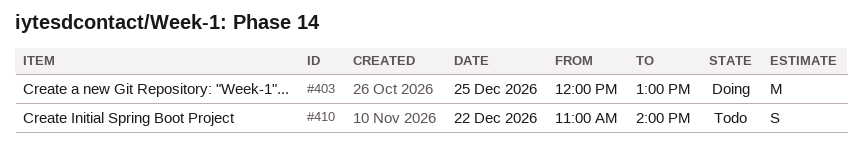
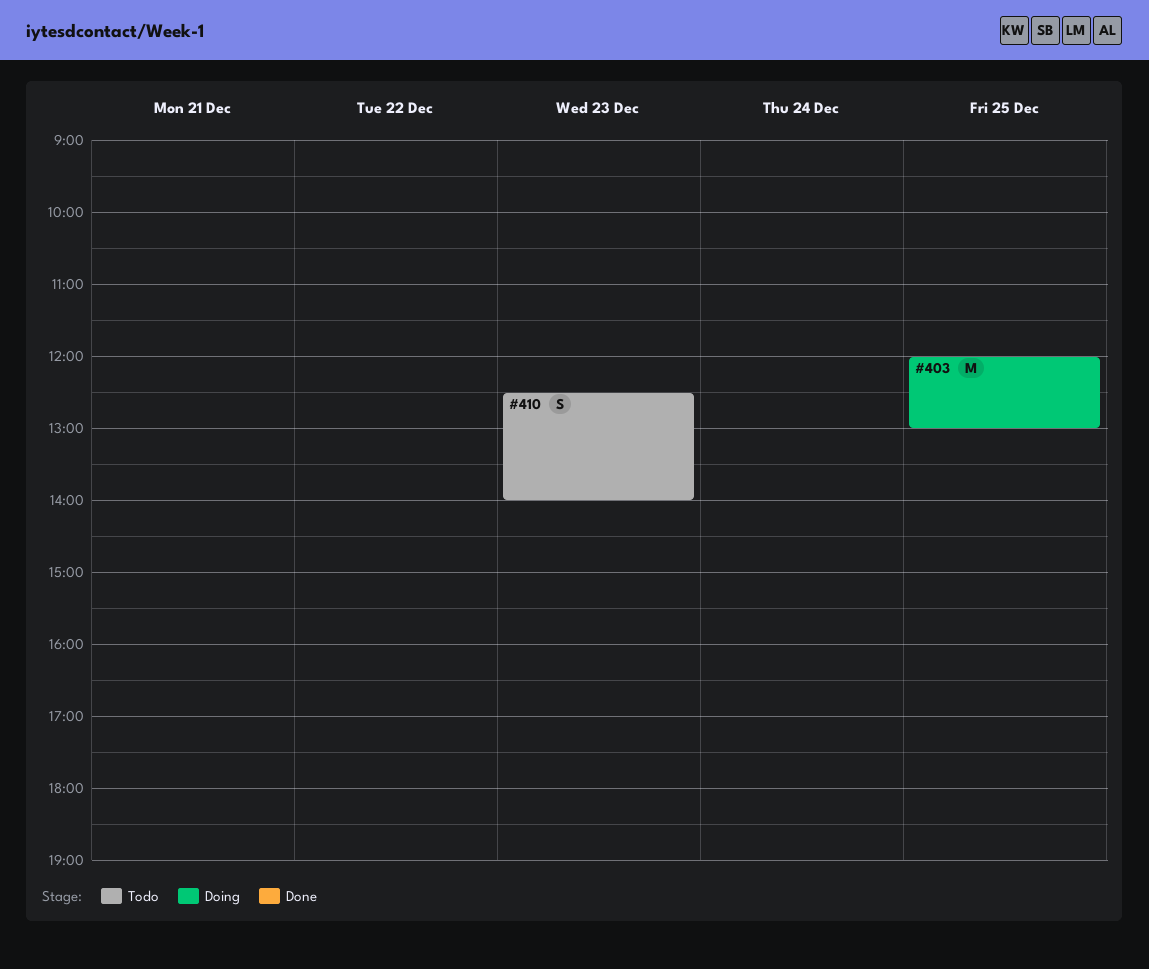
#410, day: Dec 22 -> Dec 23
#410, begins: 11:00 -> 12:30

